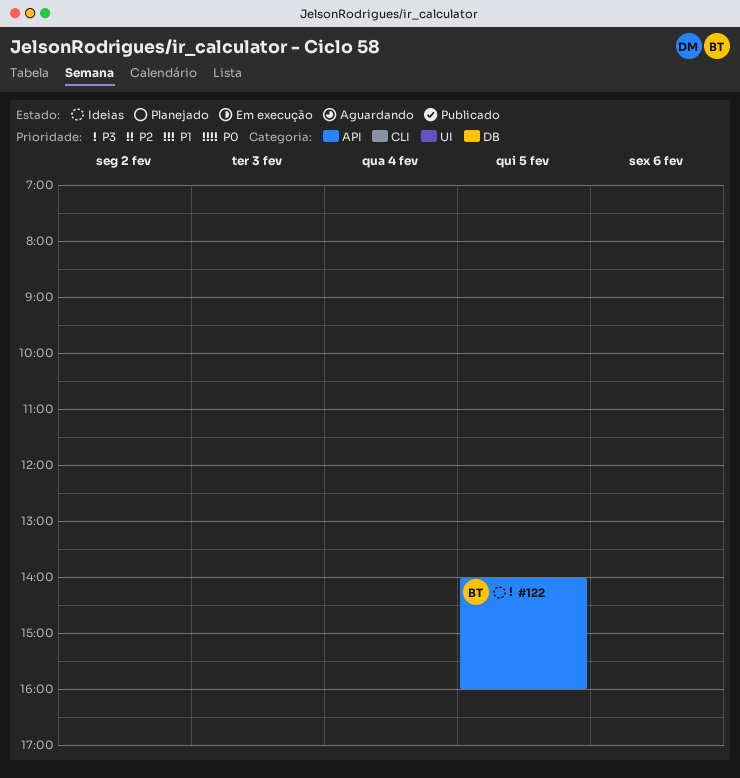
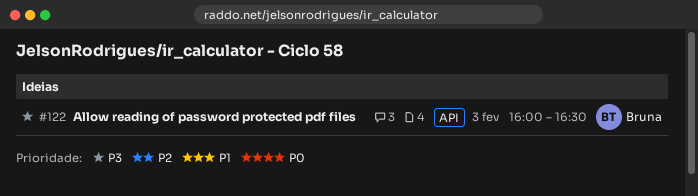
#122, day: Feb 5 -> Feb 3
#122, begins: 14:00 -> 16:00
#122, ends: 16:00 -> 16:30

